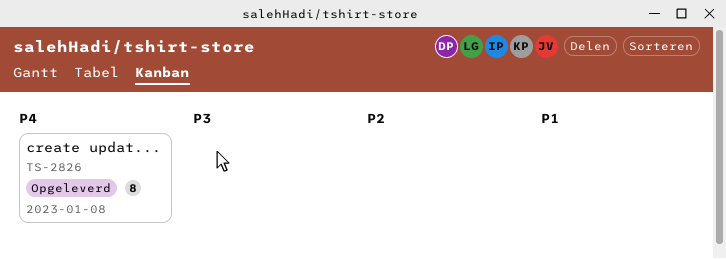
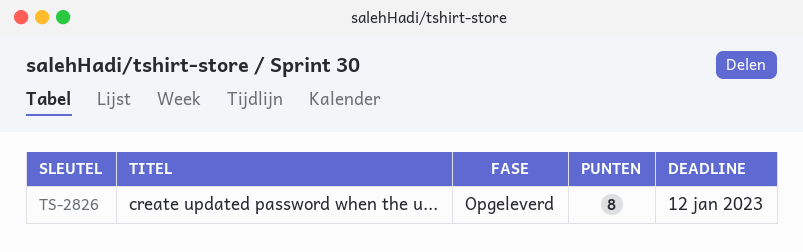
TS-2826, due: Jan 8 -> Jan 12

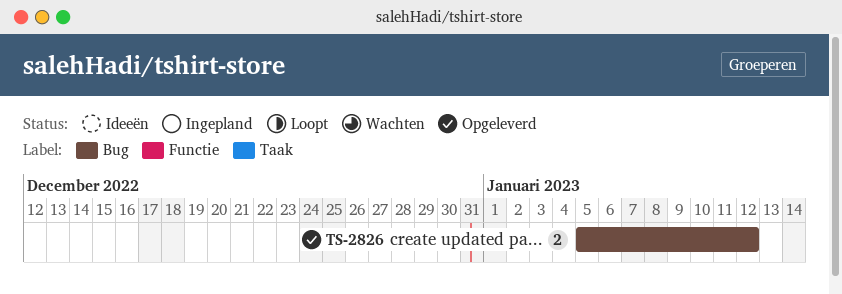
TS-2826, estimate: 8 -> 2

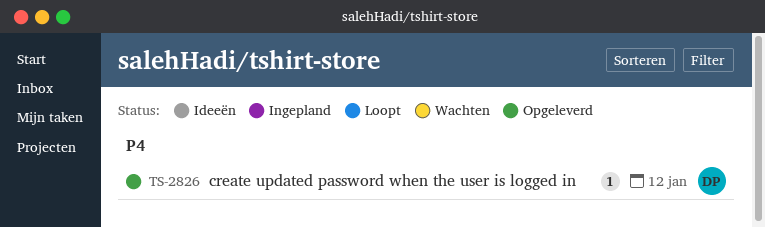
TS-2826, estimate: 2 -> 1

